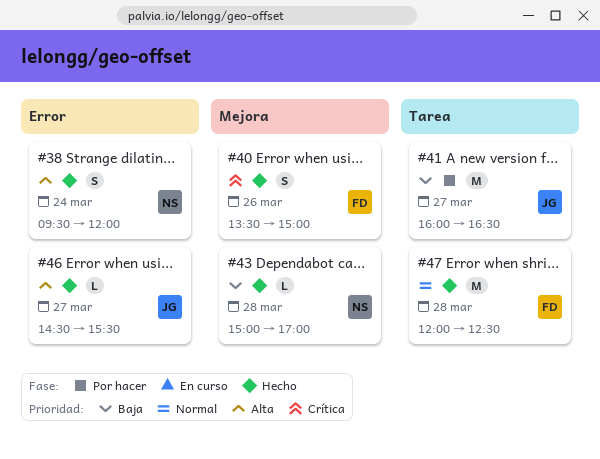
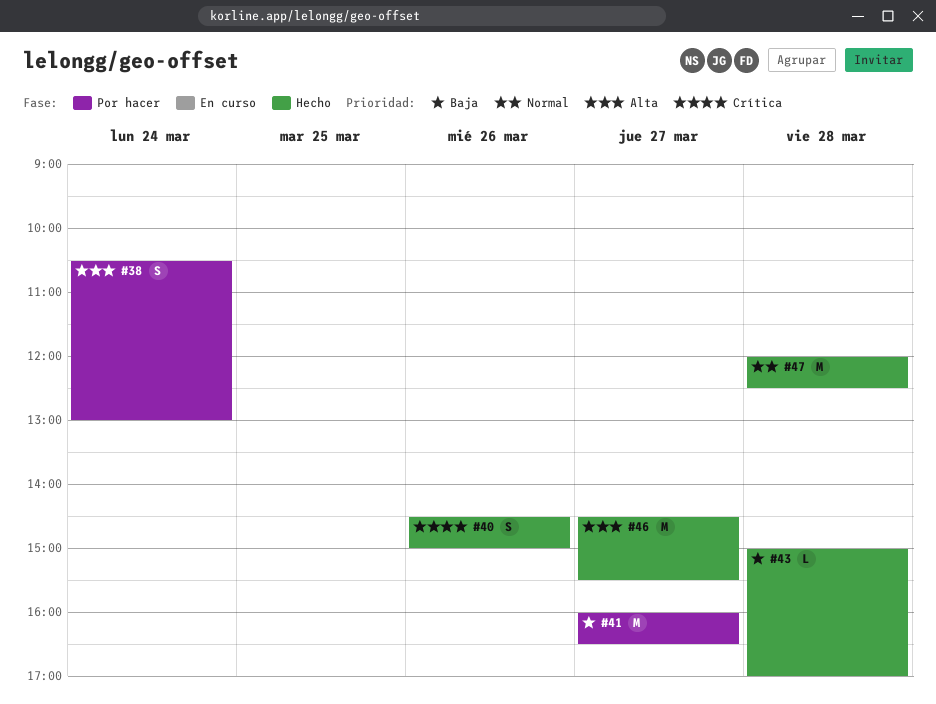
#38, status: Hecho -> Por hacer
#38, begins: 09:30 -> 10:30
#38, ends: 12:00 -> 13:00
#40, begins: 13:30 -> 14:30
#46, estimate: L -> M

